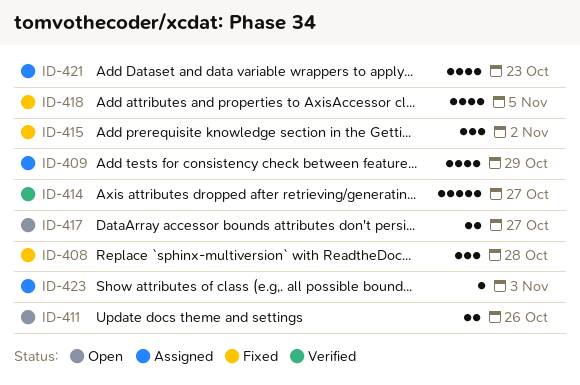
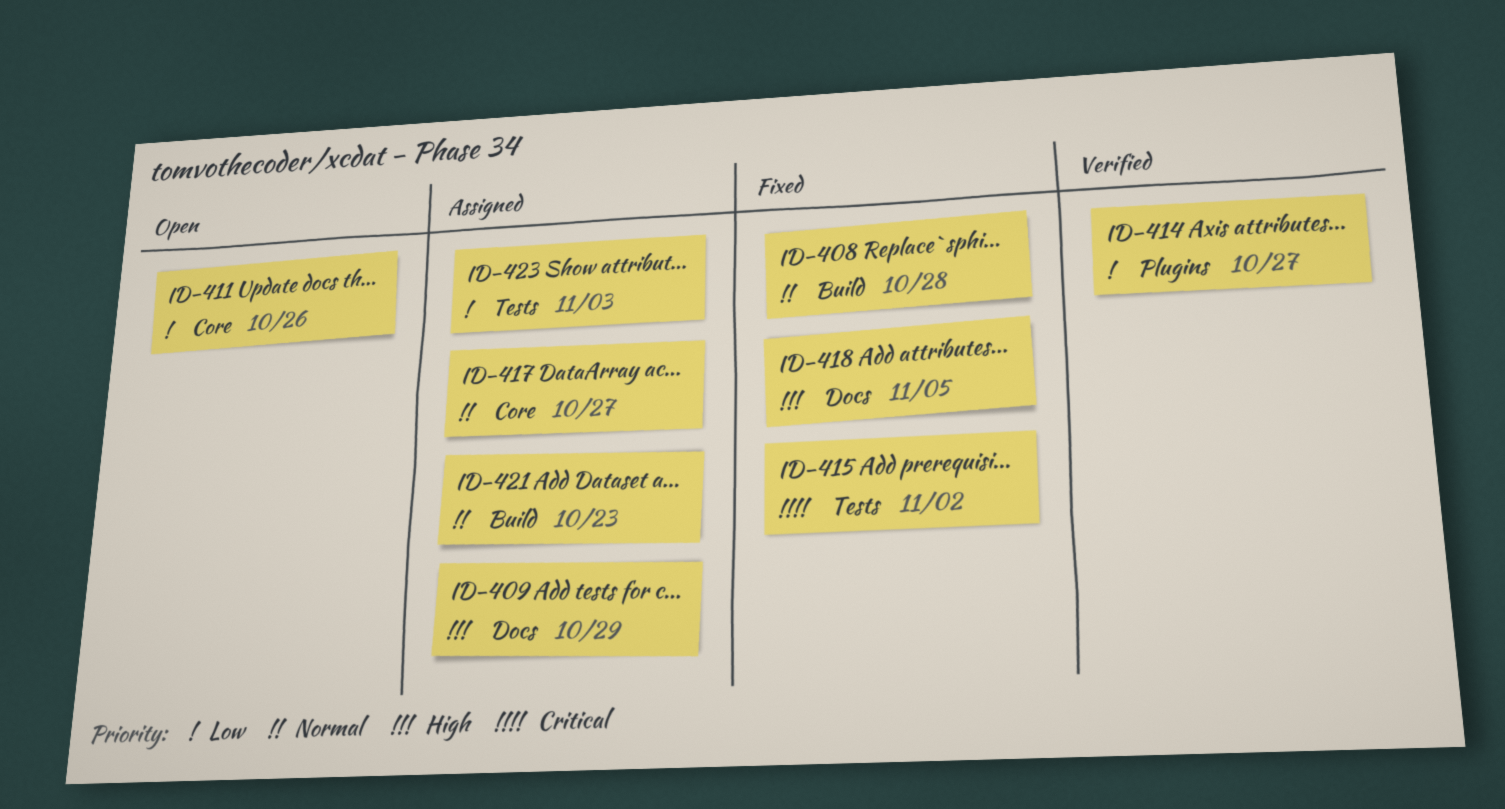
ID-417, status: Open -> Assigned

